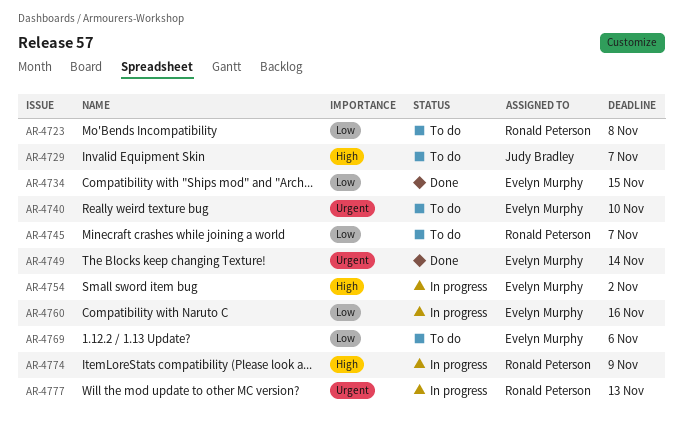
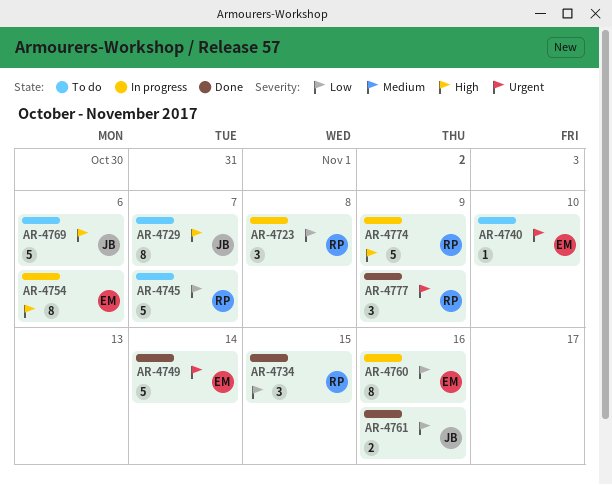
AR-4723, status: To do -> In progress
AR-4734, owner: Evelyn Murphy -> Ronald Peterson
AR-4754, due: Nov 2 -> Nov 6
AR-4761: none -> present
AR-4769, owner: Evelyn Murphy -> Judy Bradley
AR-4769, priority: Low -> High
AR-4777, status: In progress -> Done
AR-4777, due: Nov 13 -> Nov 9

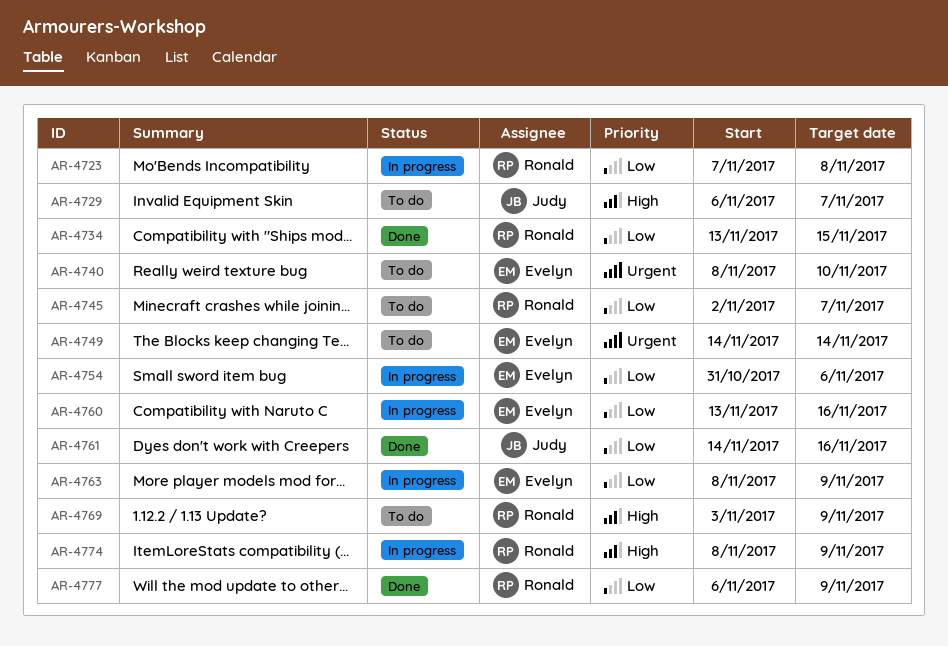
AR-4749, status: Done -> To do
AR-4754, priority: High -> Low
AR-4763: none -> present
AR-4769, owner: Judy -> Ronald
AR-4769, due: Nov 6 -> Nov 9
AR-4777, priority: Urgent -> Low

